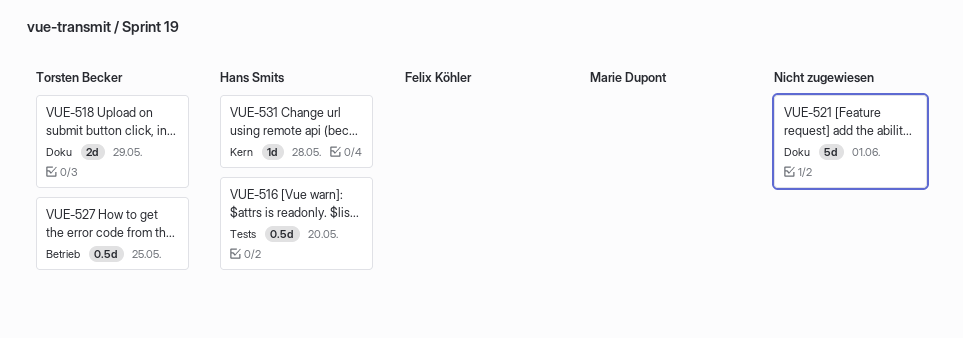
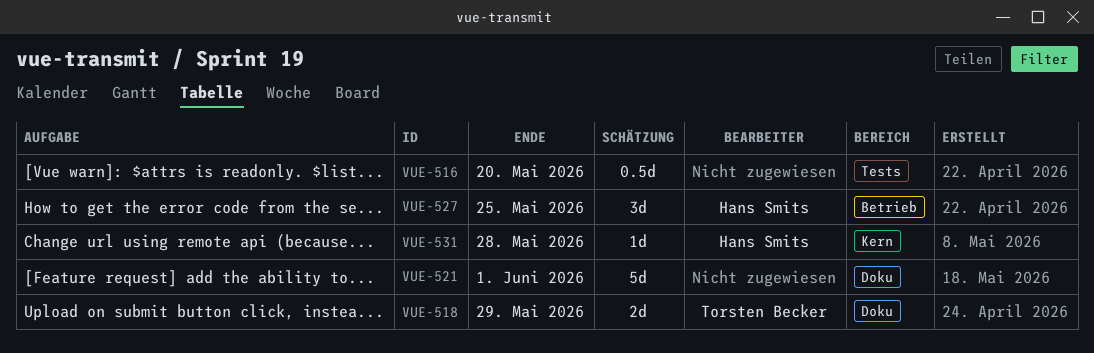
VUE-516, owner: Hans Smits -> none
VUE-527, owner: Torsten Becker -> Hans Smits
VUE-527, estimate: 0.5d -> 3d

